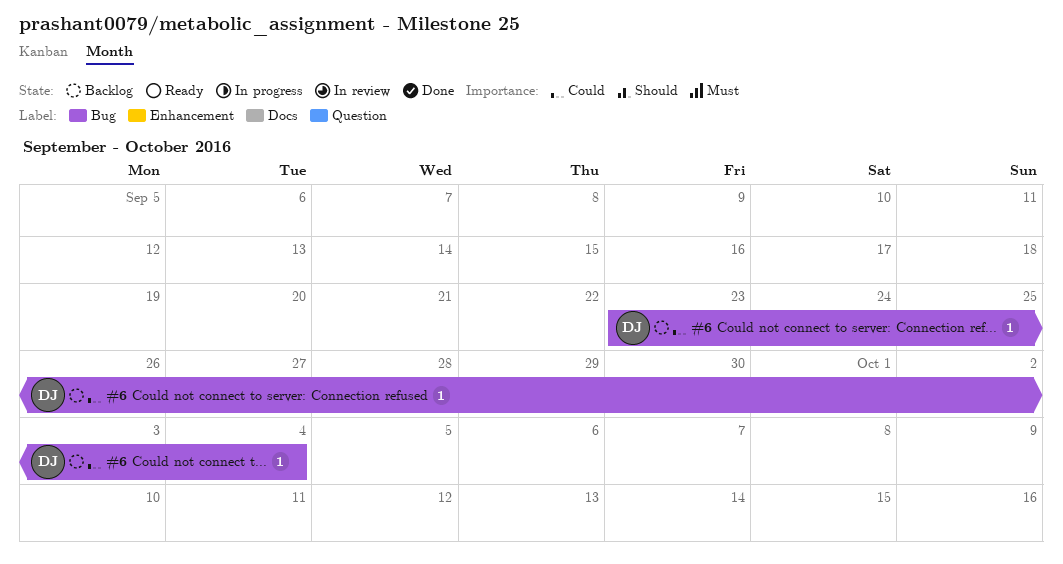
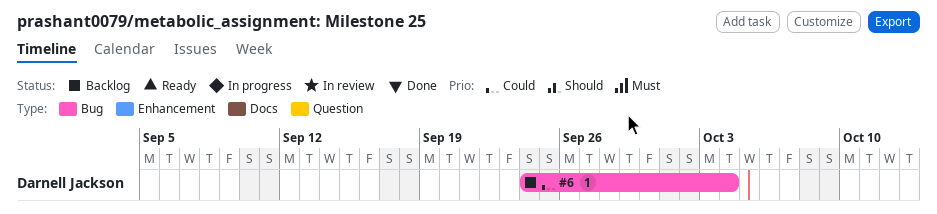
#6, start: Sep 23 -> Sep 24

